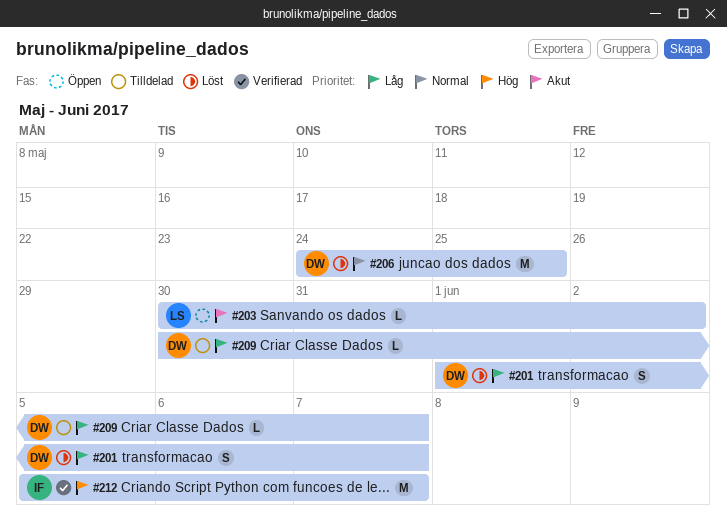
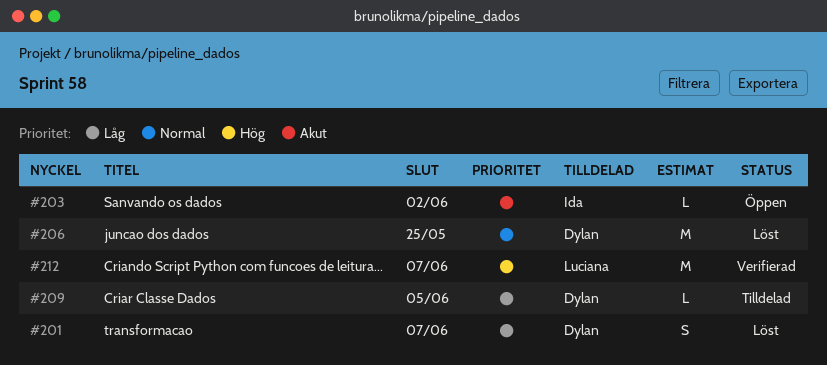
#203, owner: Luciana -> Ida
#209, due: Jun 7 -> Jun 5
#212, owner: Ida -> Luciana

